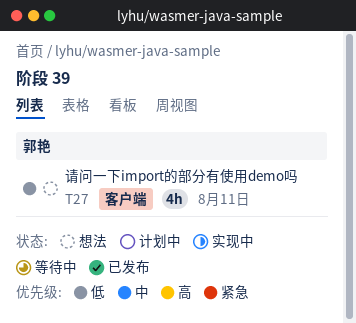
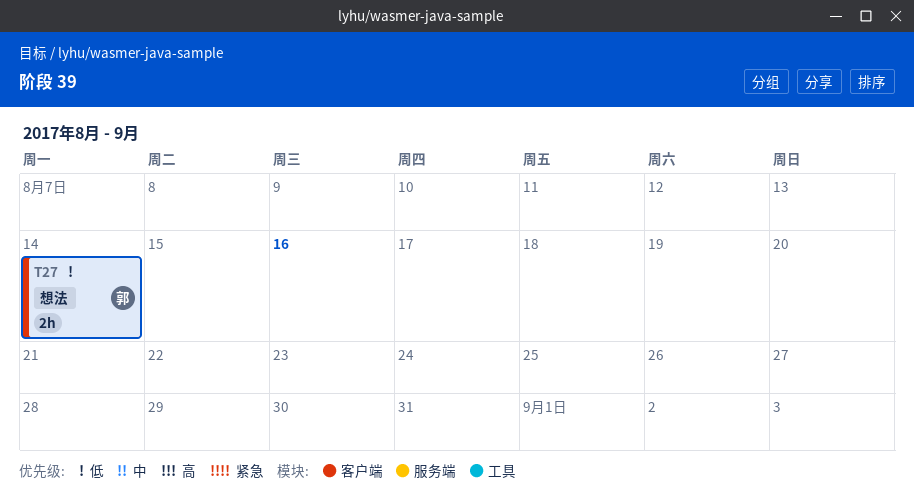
T27, estimate: 4h -> 2h
T27, due: Aug 11 -> Aug 14

